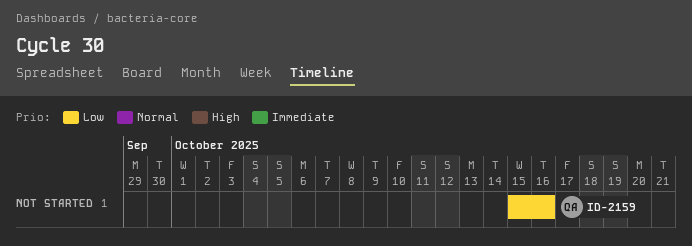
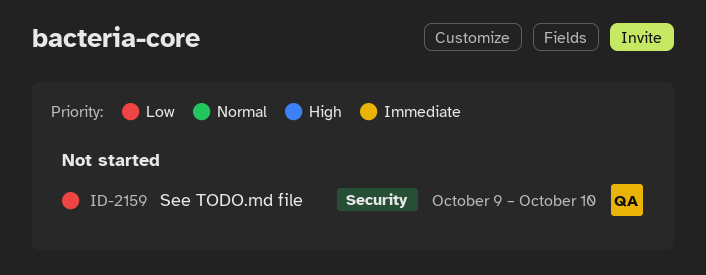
ID-2159, start: Oct 15 -> Oct 9
ID-2159, due: Oct 16 -> Oct 10

